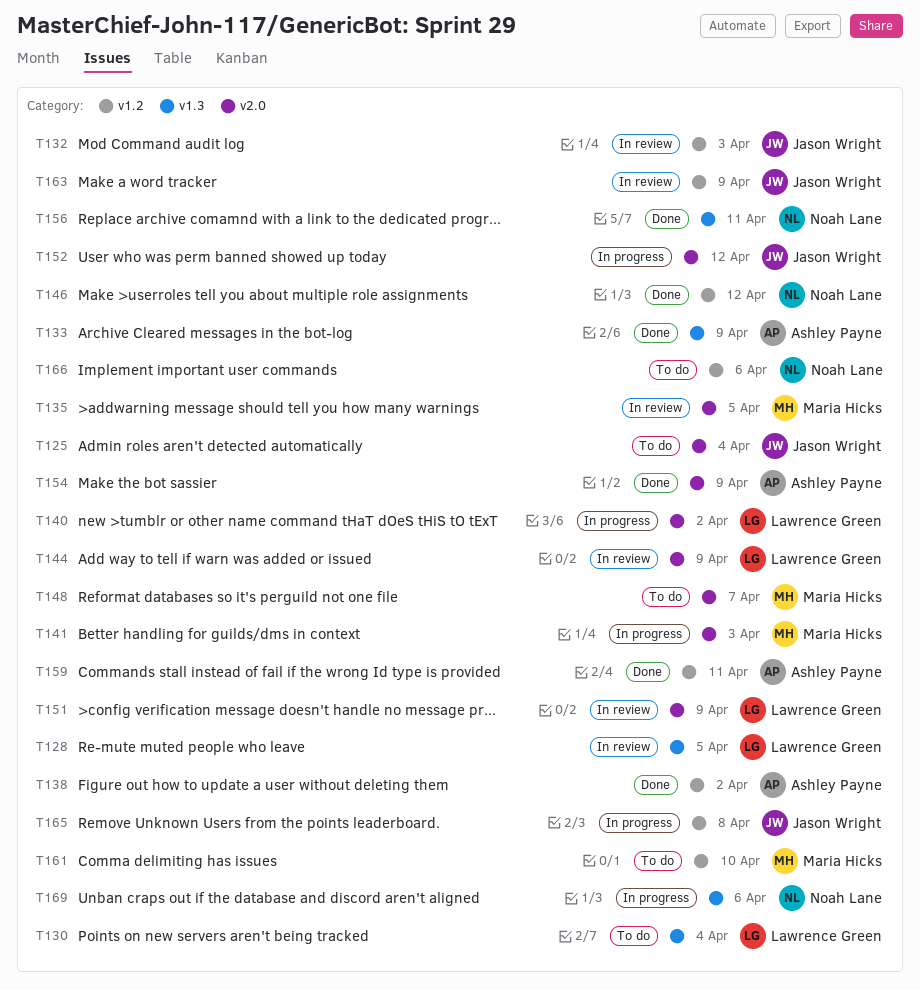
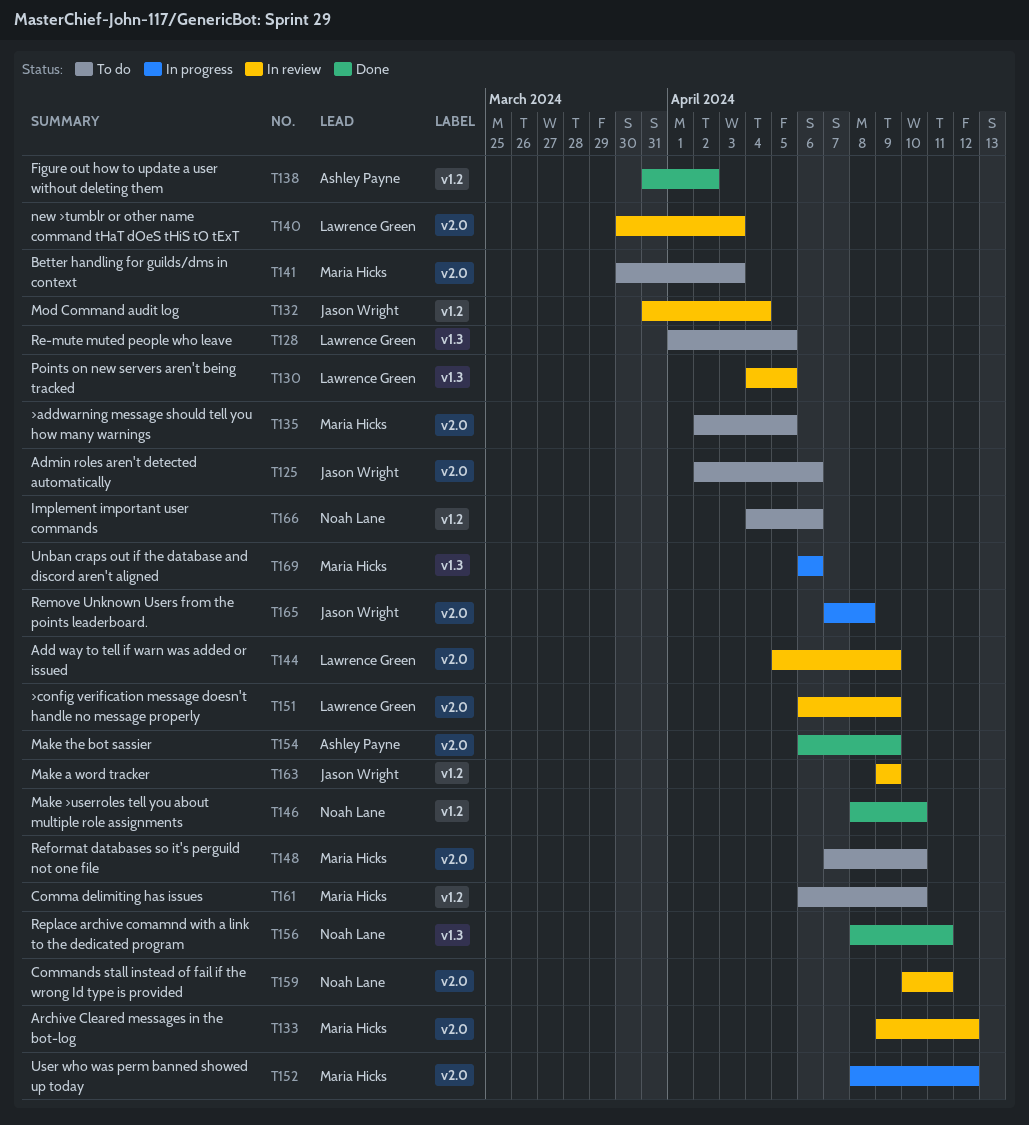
T125, due: Apr 4 -> Apr 6
T128, status: In review -> To do
T130, status: To do -> In review
T130, due: Apr 4 -> Apr 5
T132, due: Apr 3 -> Apr 4
T133, status: Done -> In review
T133, owner: Ashley Payne -> Maria Hicks
T133, label: v1.3 -> v2.0
T133, due: Apr 9 -> Apr 12
T135, status: In review -> To do
T140, status: In progress -> In review
T140, due: Apr 2 -> Apr 3
T141, status: In progress -> To do
T146, due: Apr 12 -> Apr 10
T148, due: Apr 7 -> Apr 10
T152, owner: Jason Wright -> Maria Hicks
T159, status: Done -> In review
T159, owner: Ashley Payne -> Noah Lane
T159, label: v1.2 -> v2.0
T165, label: v1.2 -> v2.0
T169, owner: Noah Lane -> Maria Hicks

